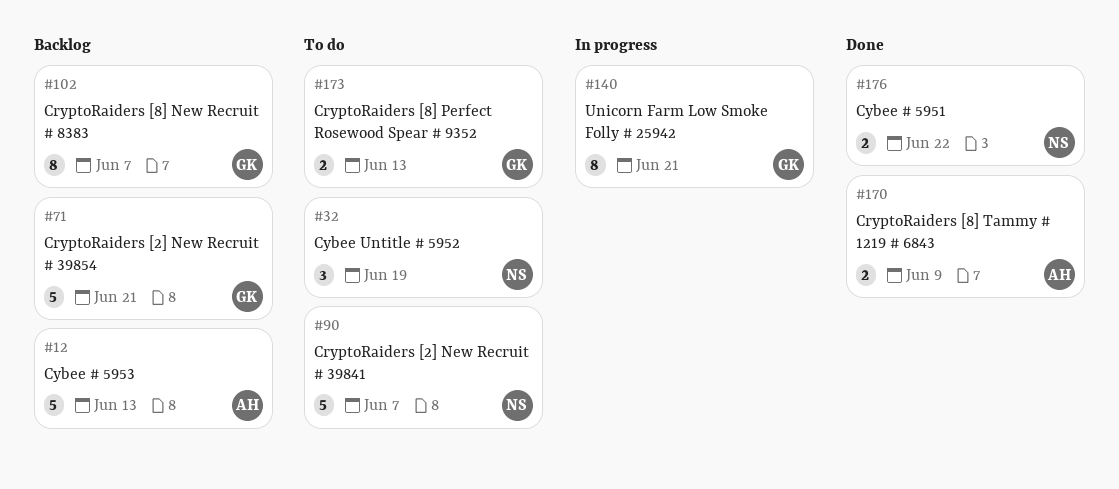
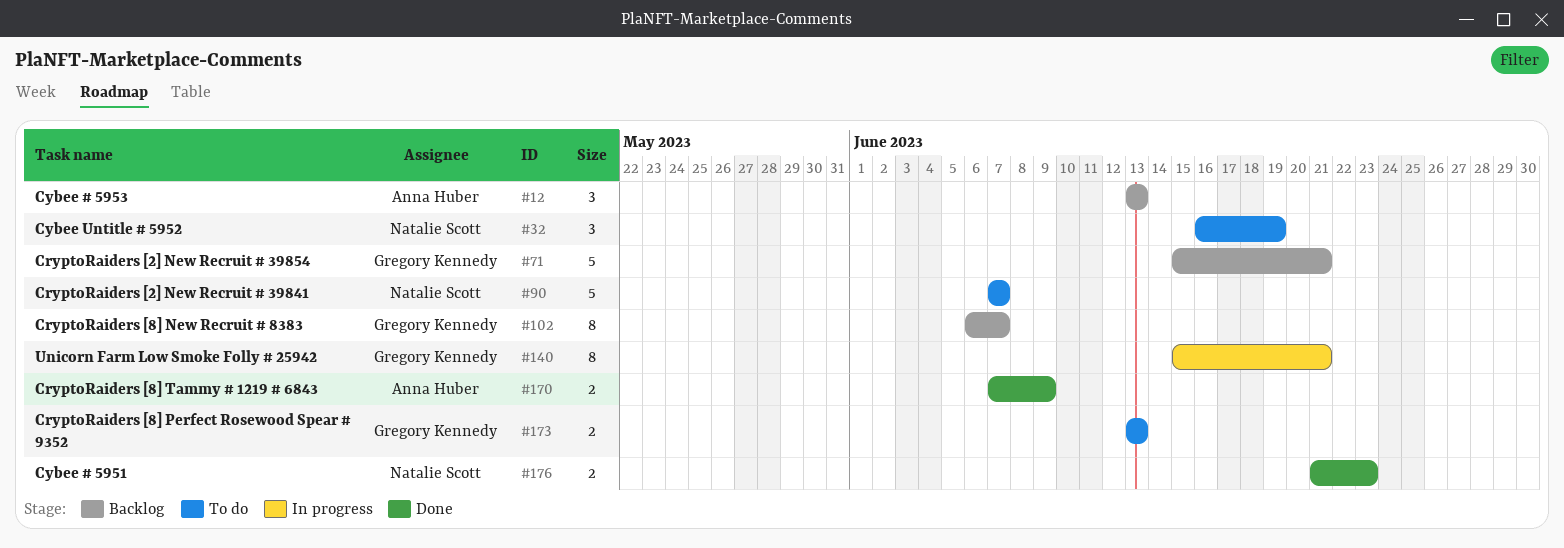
#12, estimate: 5 -> 3
#176, due: Jun 22 -> Jun 23

